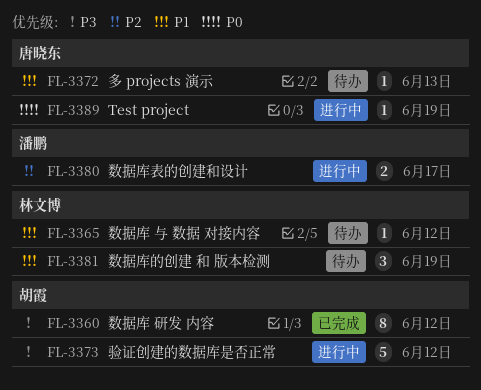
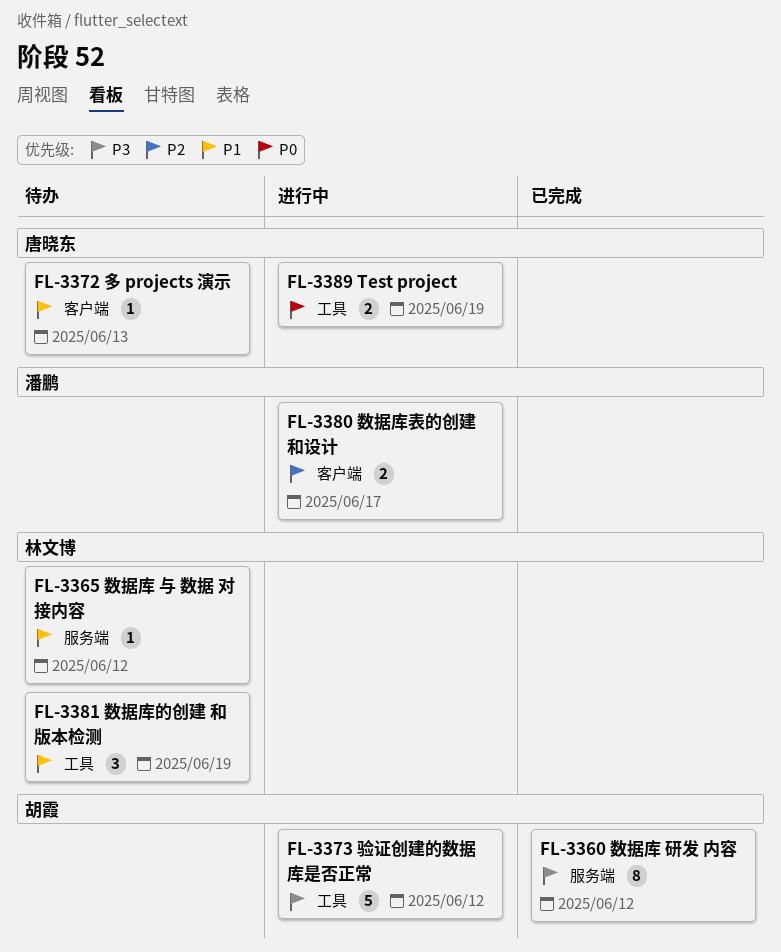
FL-3389, estimate: 1 -> 2

